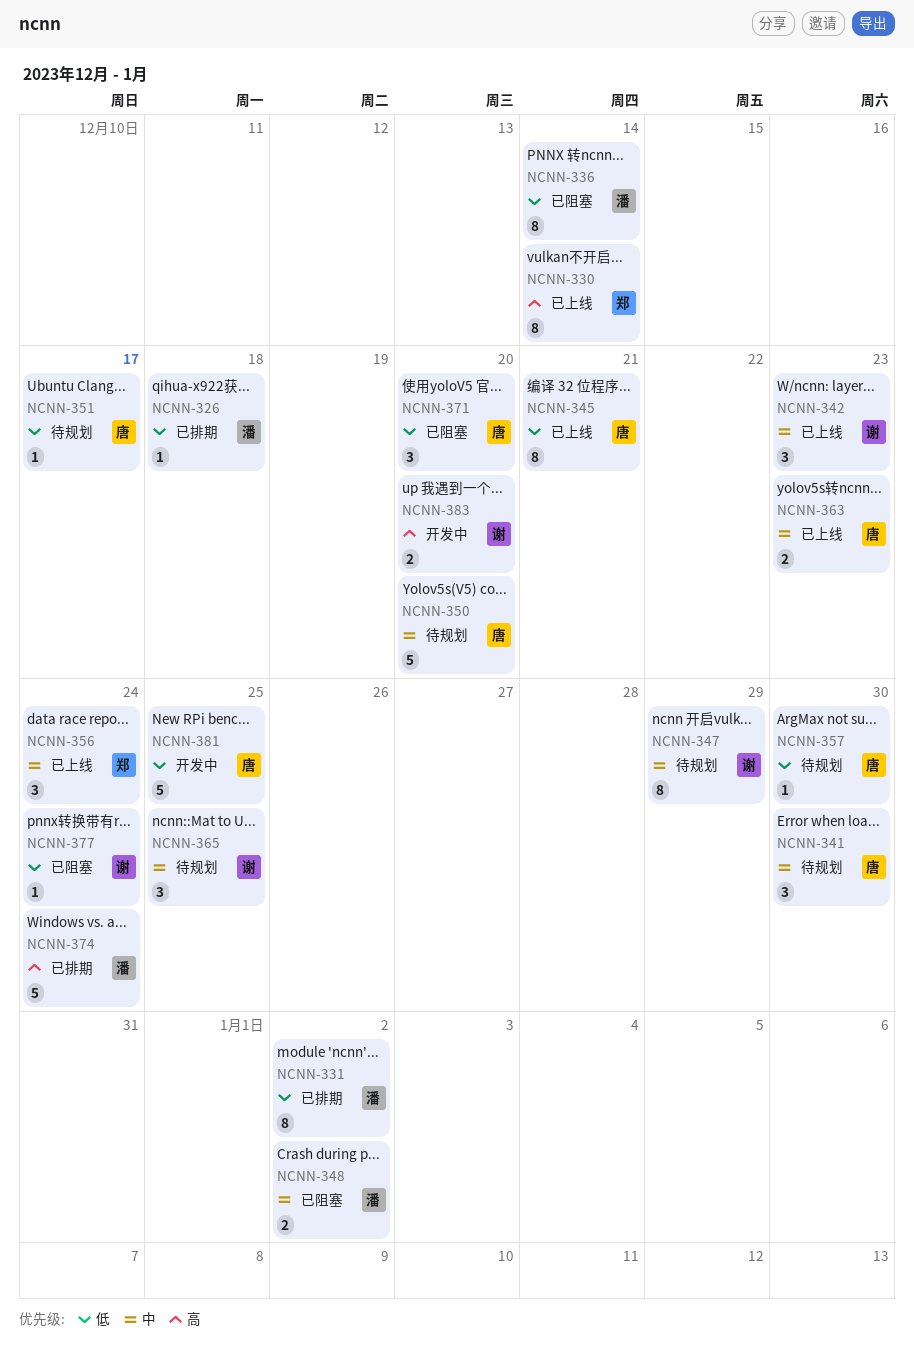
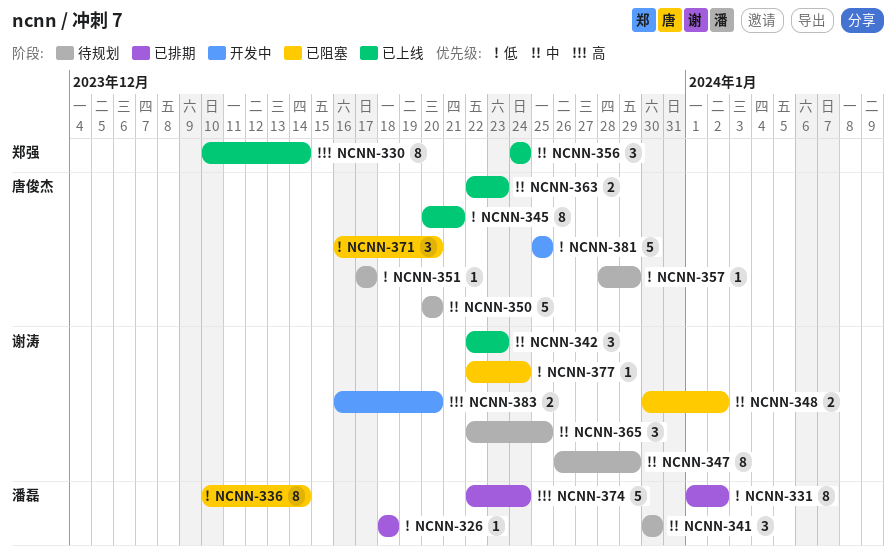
NCNN-341, owner: 唐俊杰 -> 潘磊
NCNN-348, owner: 潘磊 -> 谢涛
NCNN-357, due: Dec 30 -> Dec 29

